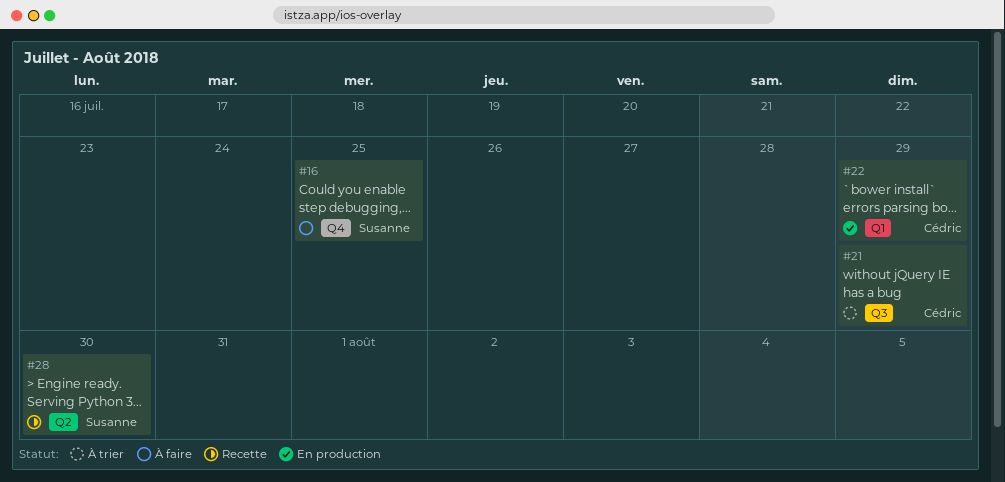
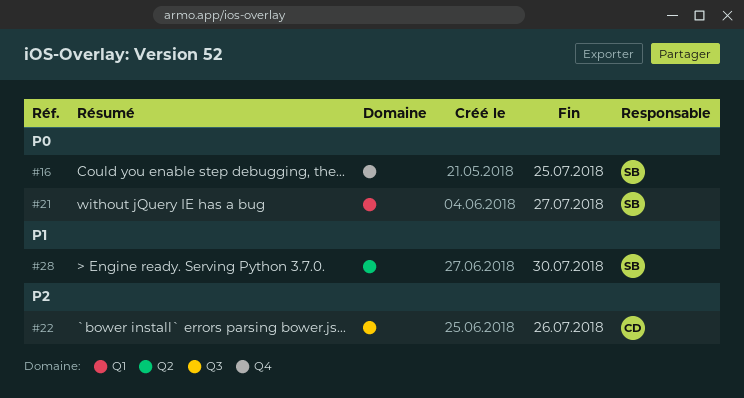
#21, owner: Cédric -> Susanne
#21, label: Q3 -> Q1
#21, due: Jul 29 -> Jul 27
#22, label: Q1 -> Q3
#22, due: Jul 29 -> Jul 26

